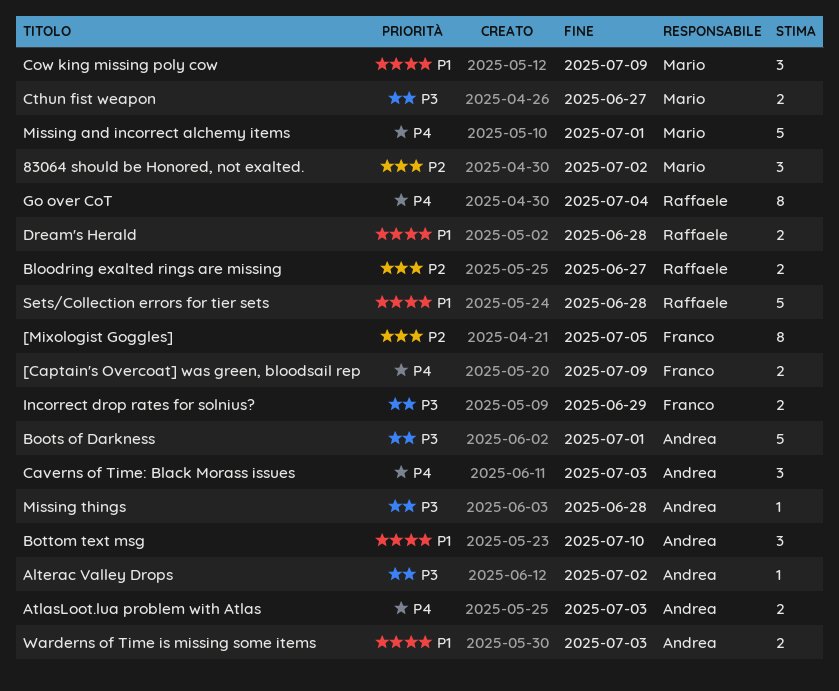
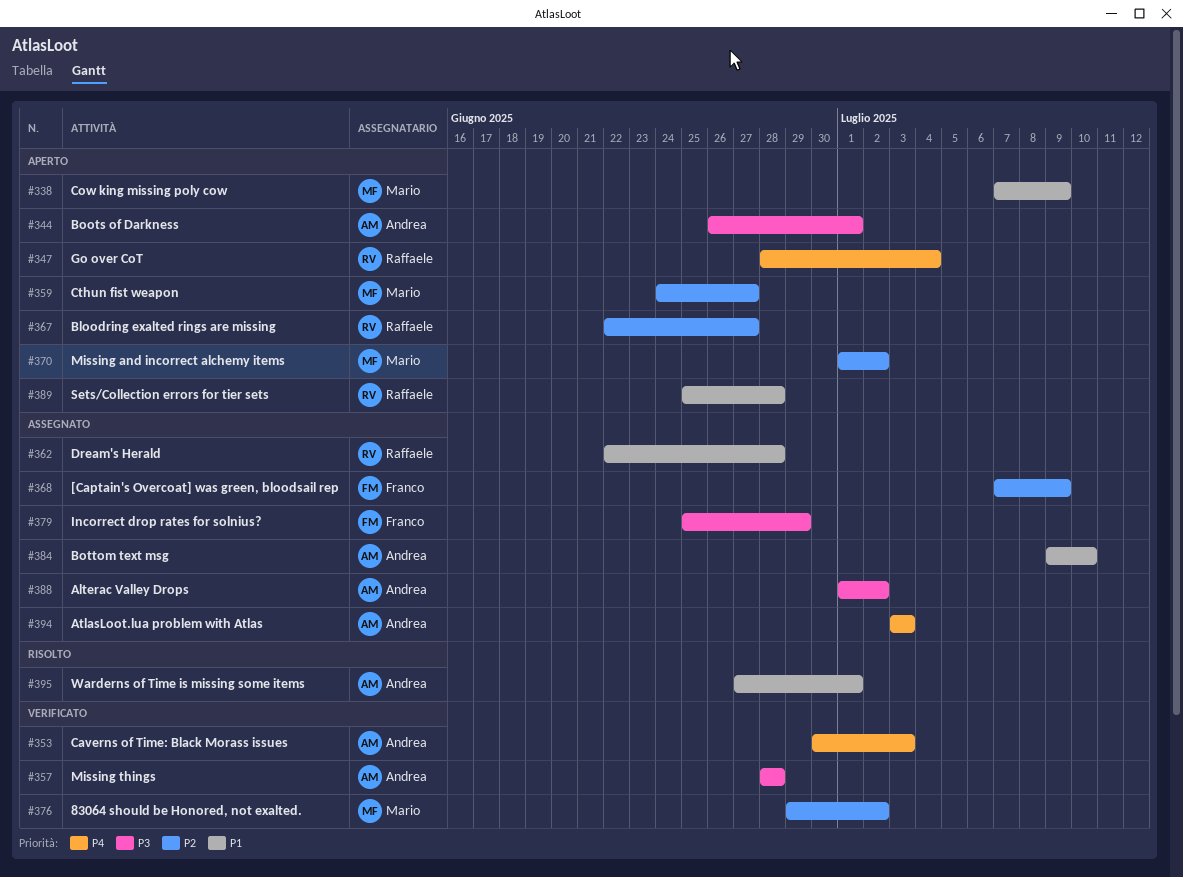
[Captain's Overcoat] was green, bloodsail rep, priority: P4 -> P2
[Mixologist Goggles]: present -> none
Cthun fist weapon, priority: P3 -> P2
Missing and incorrect alchemy items, priority: P4 -> P2
Missing and incorrect alchemy items, due: Jul 1 -> Jul 2
Warderns of Time is missing some items, due: Jul 3 -> Jul 1

